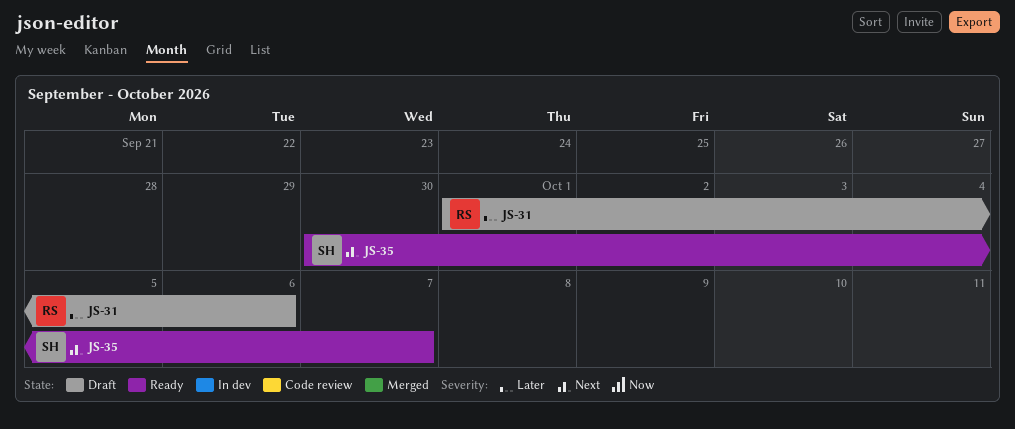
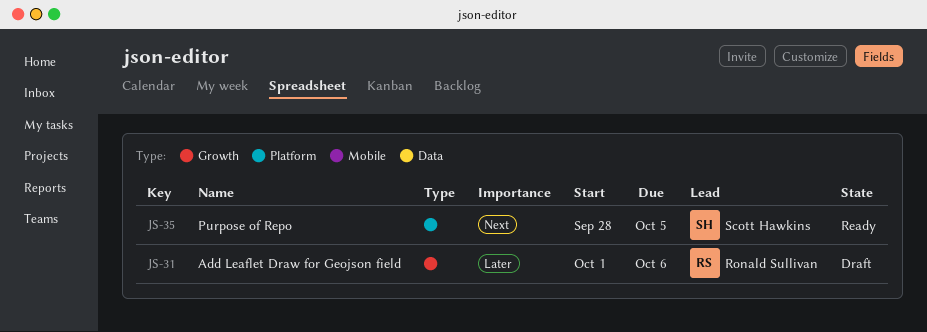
JS-35, start: Sep 30 -> Sep 28
JS-35, due: Oct 7 -> Oct 5

